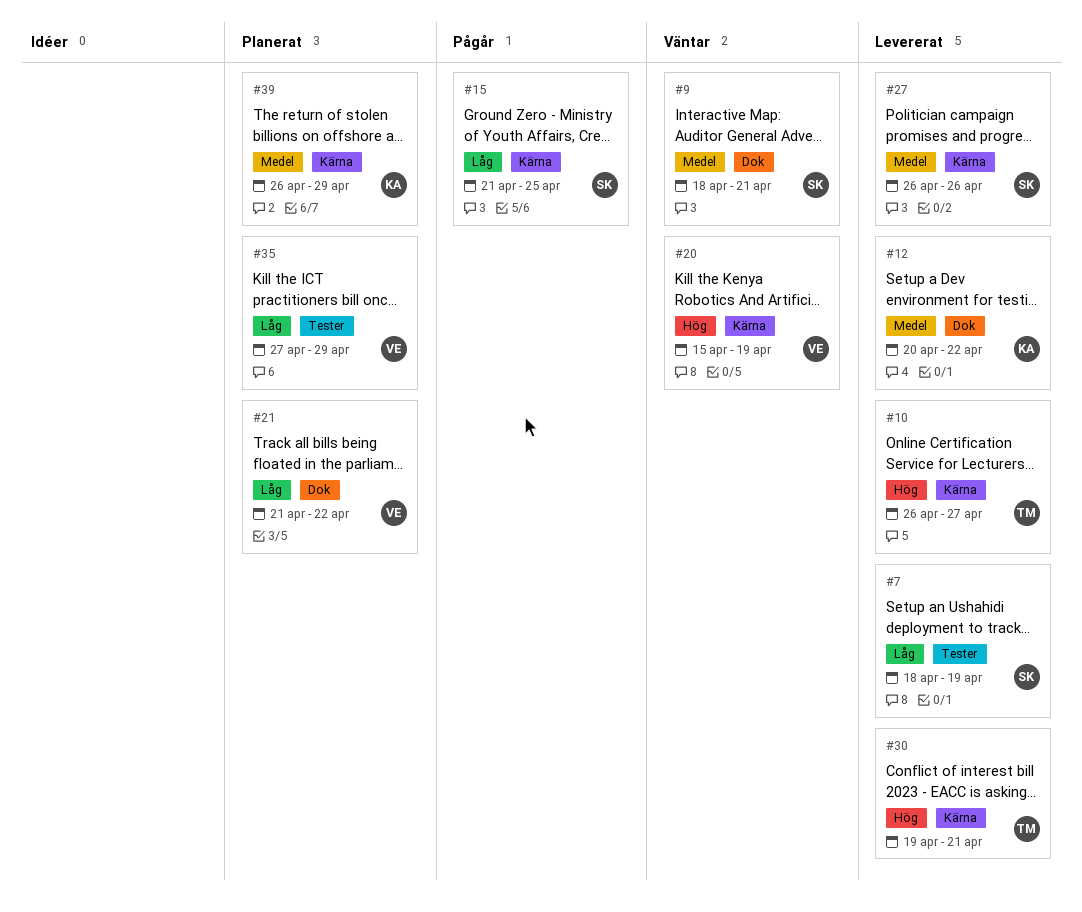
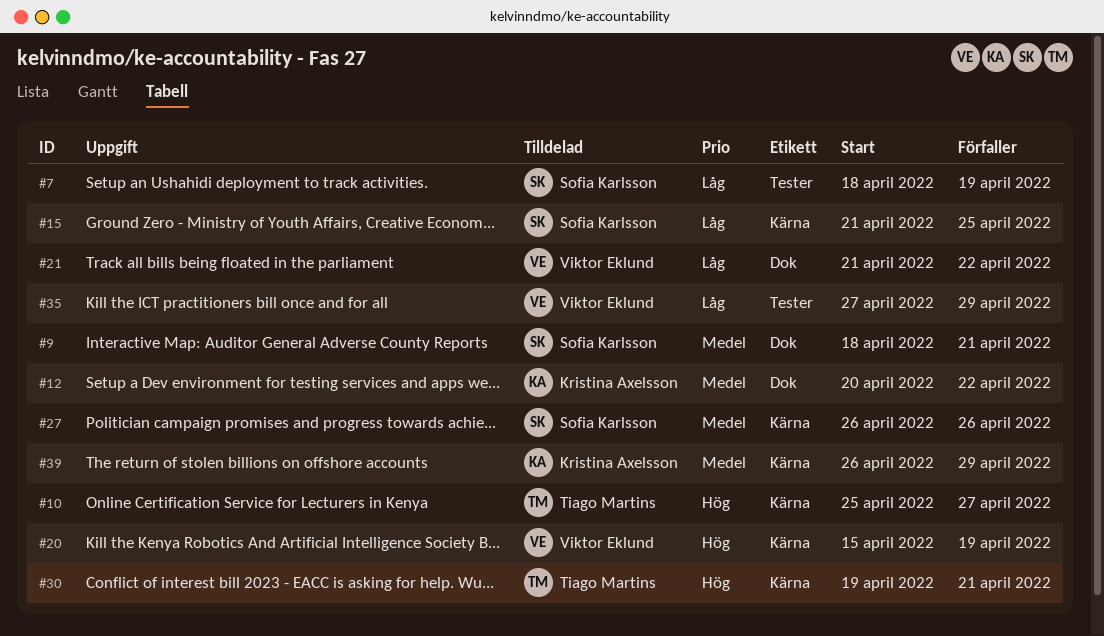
#10, start: Apr 26 -> Apr 25

